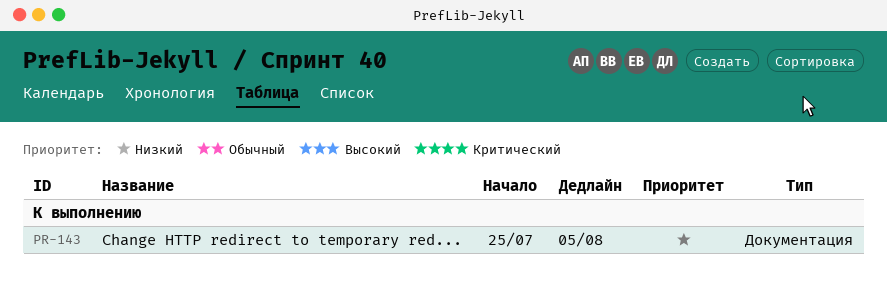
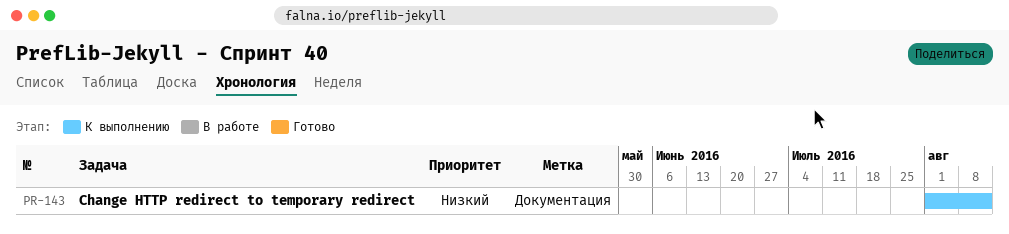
PR-143, start: Jul 25 -> Aug 1
PR-143, due: Aug 5 -> Aug 12

